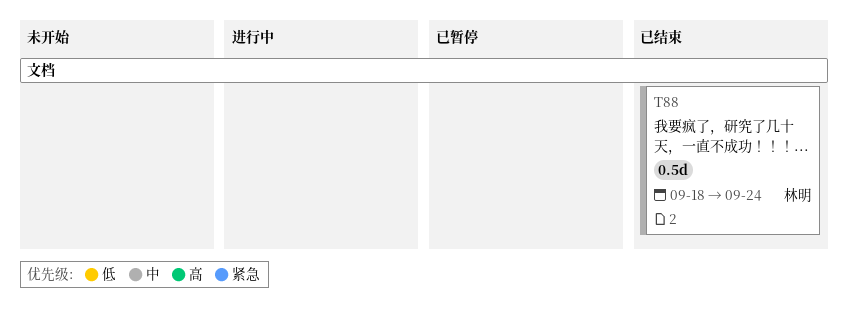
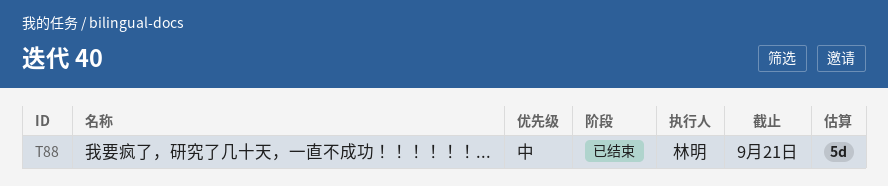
T88, estimate: 0.5d -> 5d
T88, due: Sep 24 -> Sep 21

